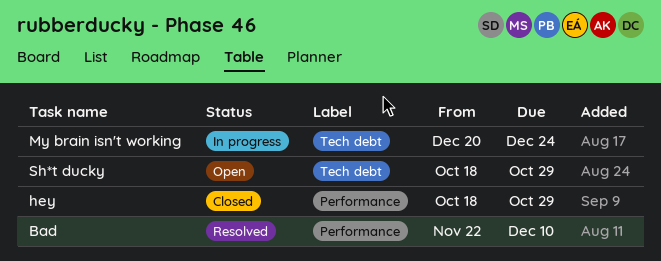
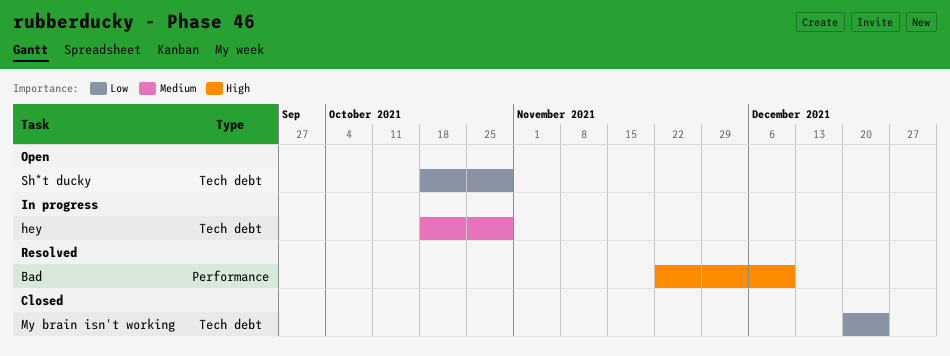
hey, status: Closed -> In progress
hey, label: Performance -> Tech debt
My brain isn't working, status: In progress -> Closed

